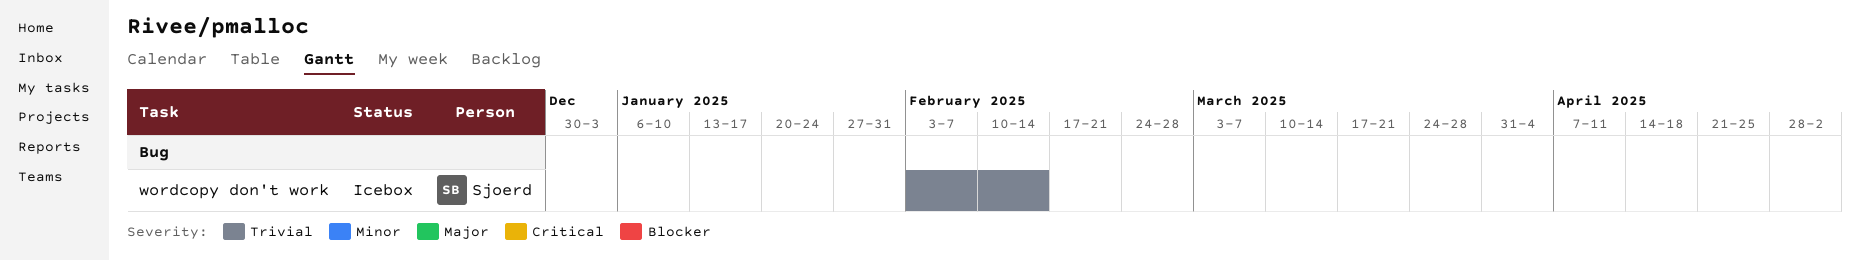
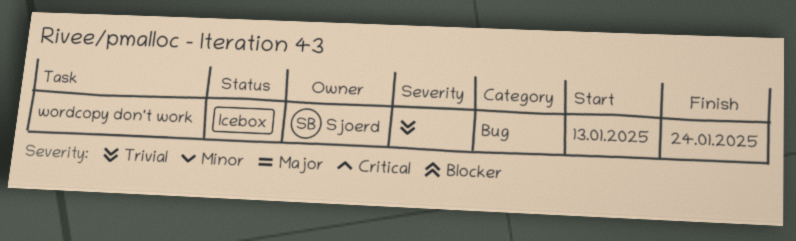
wordcopy don't work, start: Feb 3 -> Jan 13
wordcopy don't work, due: Feb 14 -> Jan 24

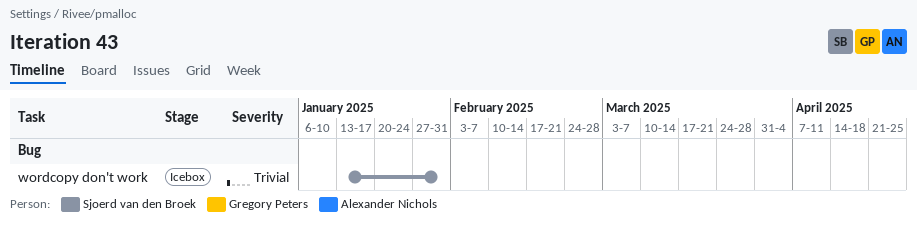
wordcopy don't work, due: Jan 24 -> Jan 31

